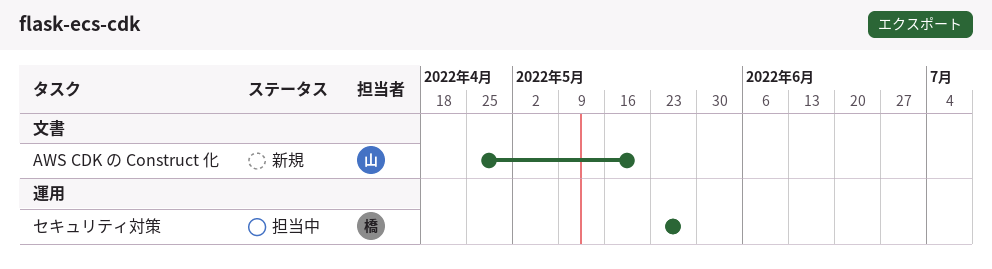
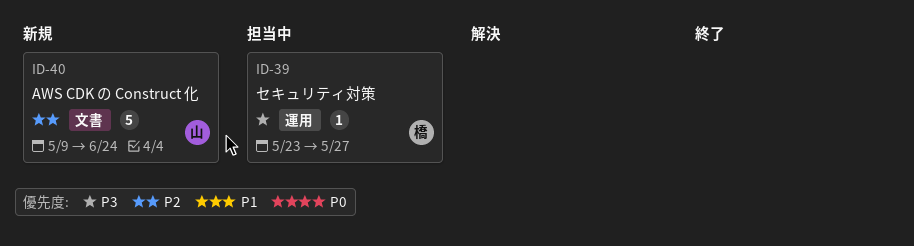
AWS CDK の Construct 化, start: Apr 25 -> May 9
AWS CDK の Construct 化, due: May 20 -> Jun 24

